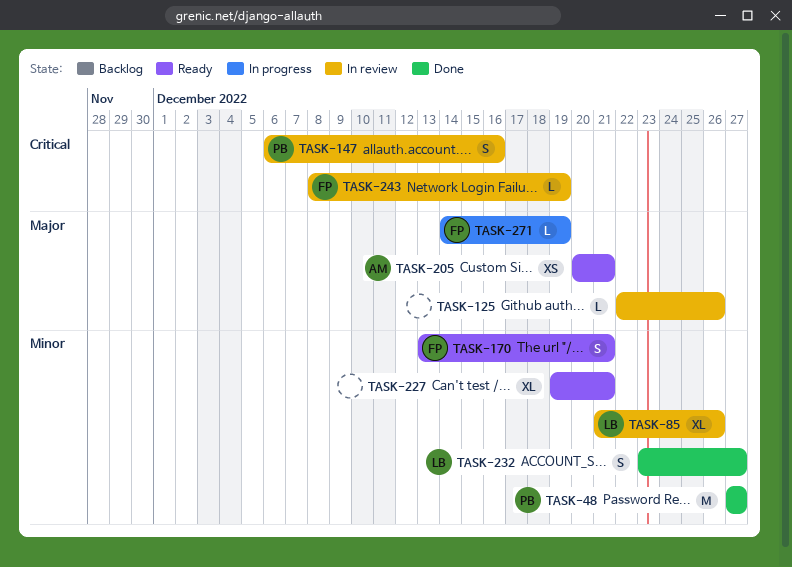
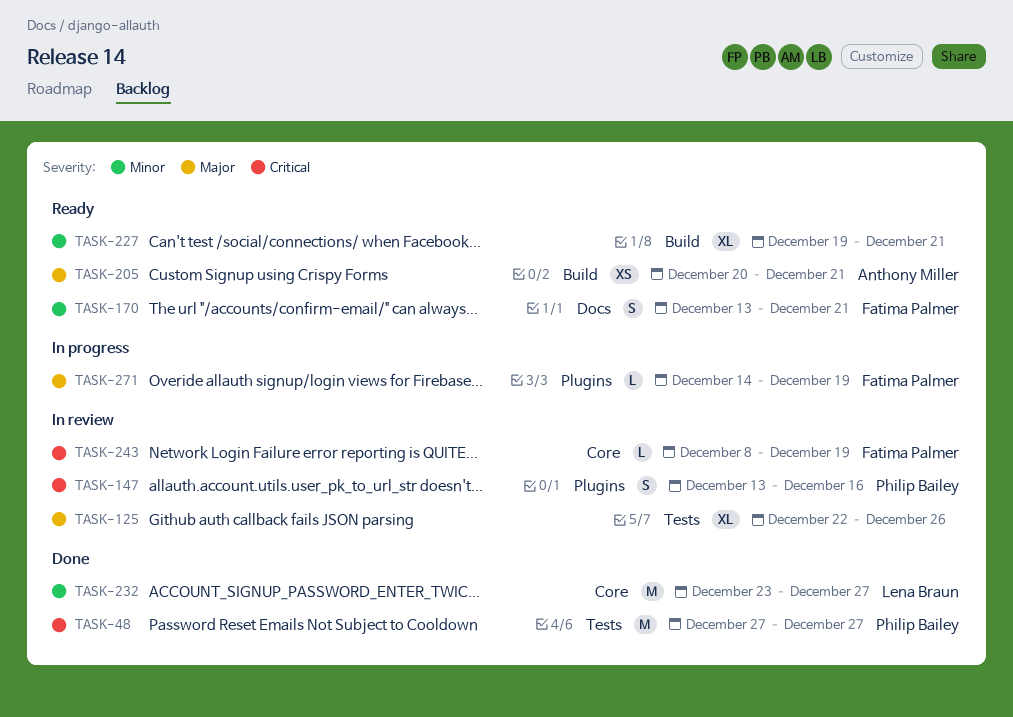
TASK-48, priority: Minor -> Critical
TASK-85: present -> none
TASK-125, estimate: L -> XL
TASK-147, start: Dec 6 -> Dec 13
TASK-232, estimate: S -> M

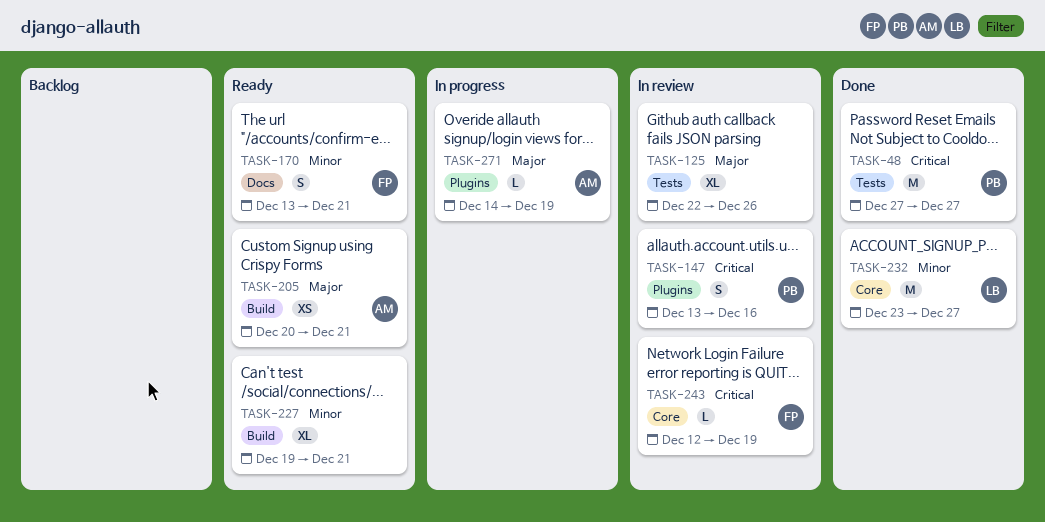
TASK-243, start: Dec 8 -> Dec 12
TASK-271, owner: Fatima Palmer -> Anthony Miller

